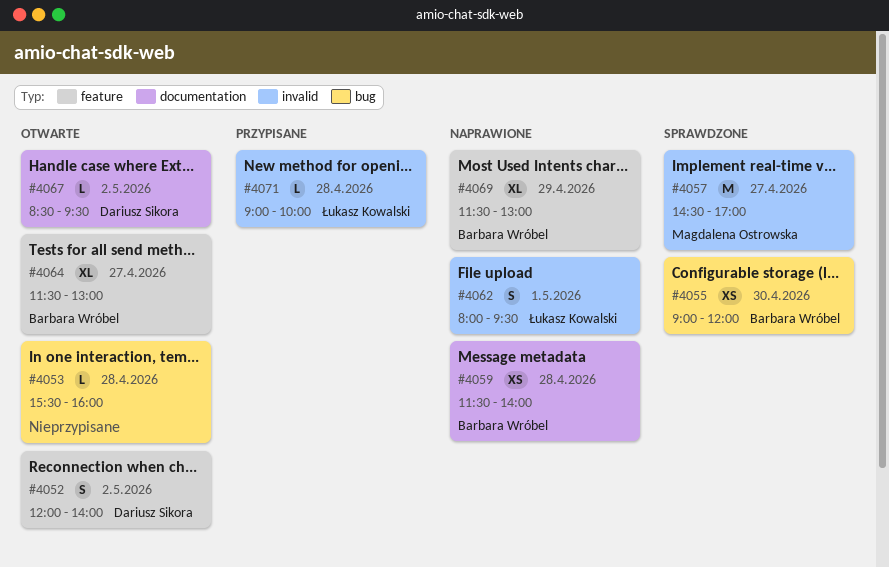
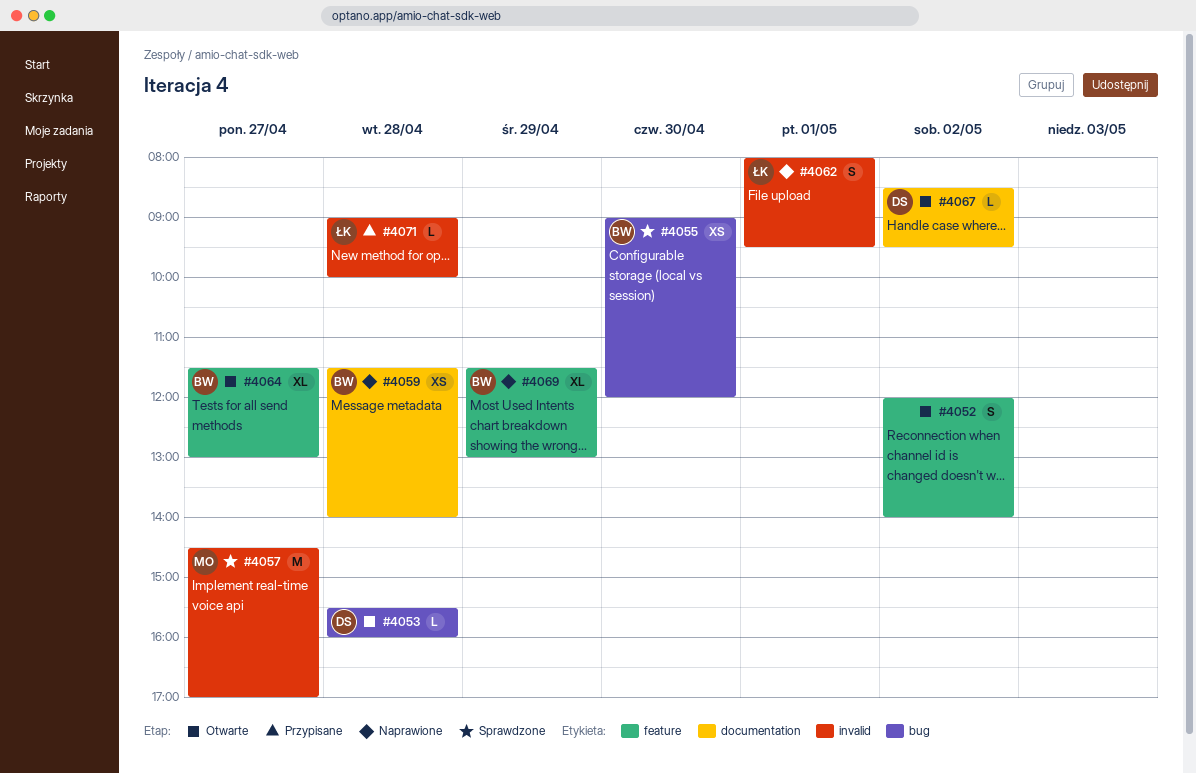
#4052, owner: Dariusz Sikora -> none
#4053, owner: none -> Dariusz Sikora

